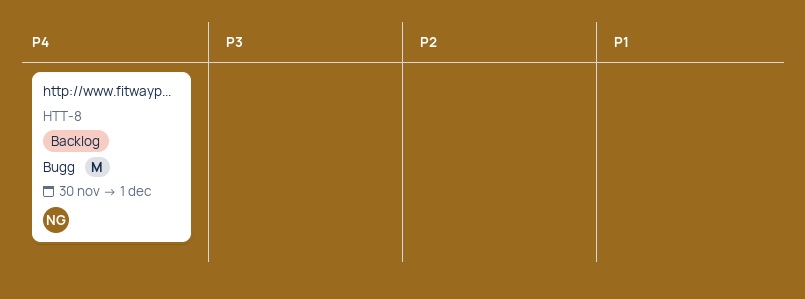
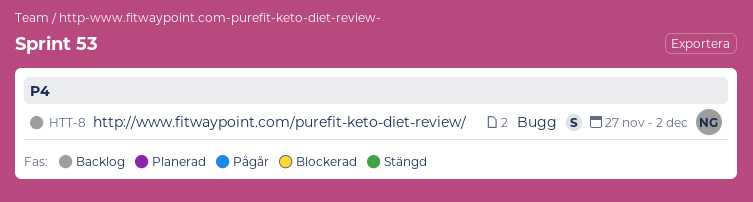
HTT-8, estimate: M -> S
HTT-8, start: Nov 30 -> Nov 27
HTT-8, due: Dec 1 -> Dec 2

